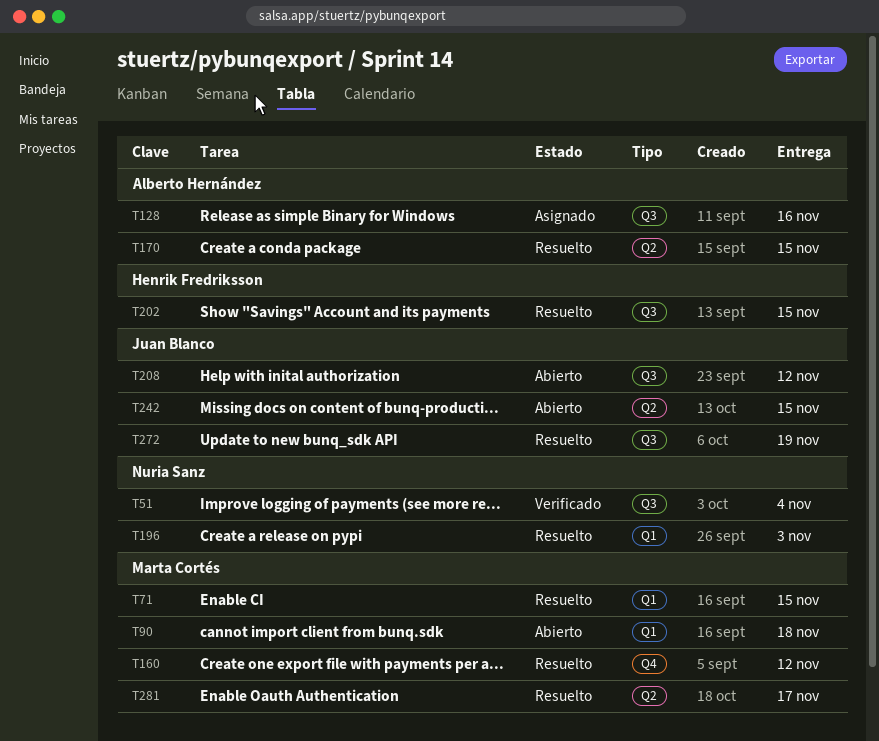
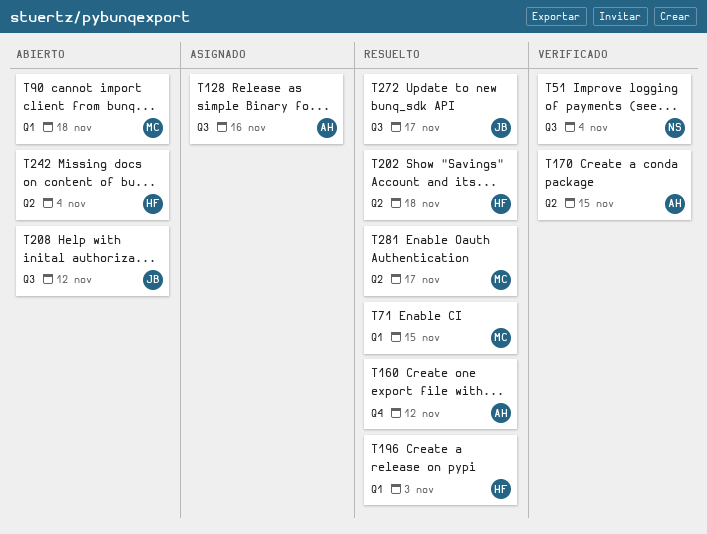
T160, owner: Marta Cortés -> Alberto Hernández
T170, status: Resuelto -> Verificado
T196, owner: Nuria Sanz -> Henrik Fredriksson
T202, label: Q3 -> Q2
T202, due: Nov 15 -> Nov 18
T242, owner: Juan Blanco -> Henrik Fredriksson
T242, due: Nov 15 -> Nov 4
T272, due: Nov 19 -> Nov 17

